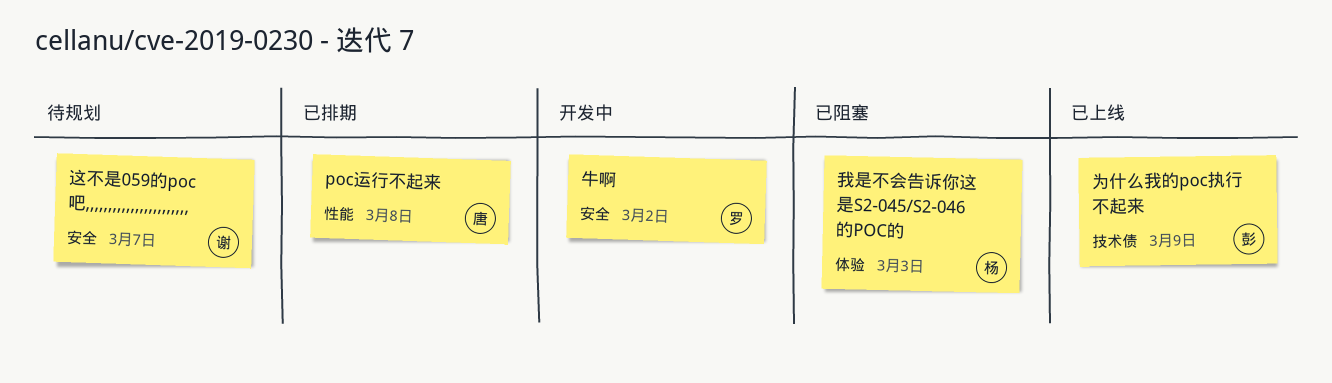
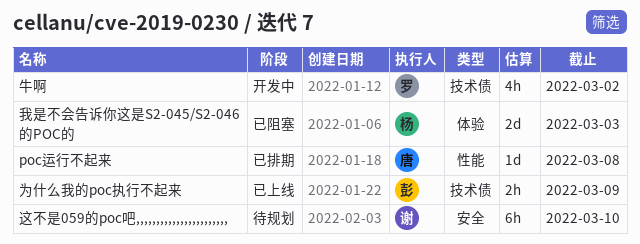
牛啊, label: 安全 -> 技术债
这不是059的poc吧,,,,,,,,,,,,,,,,,,,,,,,, due: Mar 7 -> Mar 10

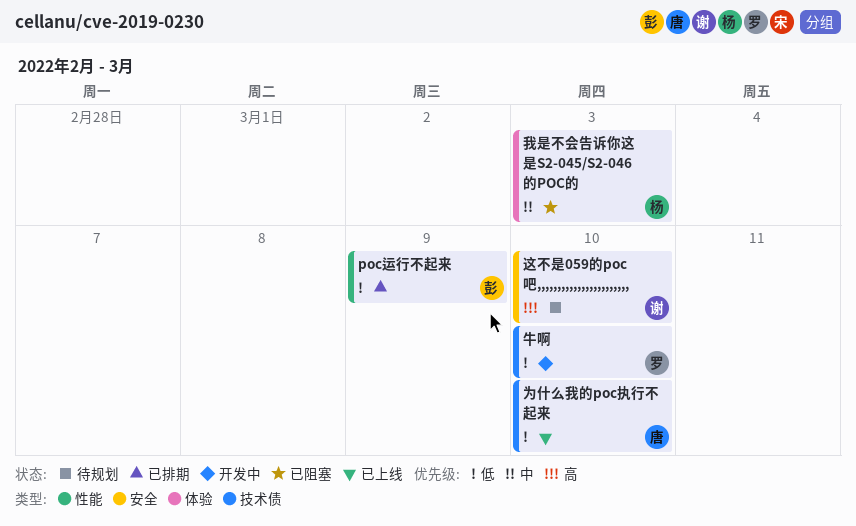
poc运行不起来, owner: 唐 -> 彭
poc运行不起来, due: Mar 8 -> Mar 9
为什么我的poc执行不起来, owner: 彭 -> 唐
为什么我的poc执行不起来, due: Mar 9 -> Mar 10
牛啊, due: Mar 2 -> Mar 10

